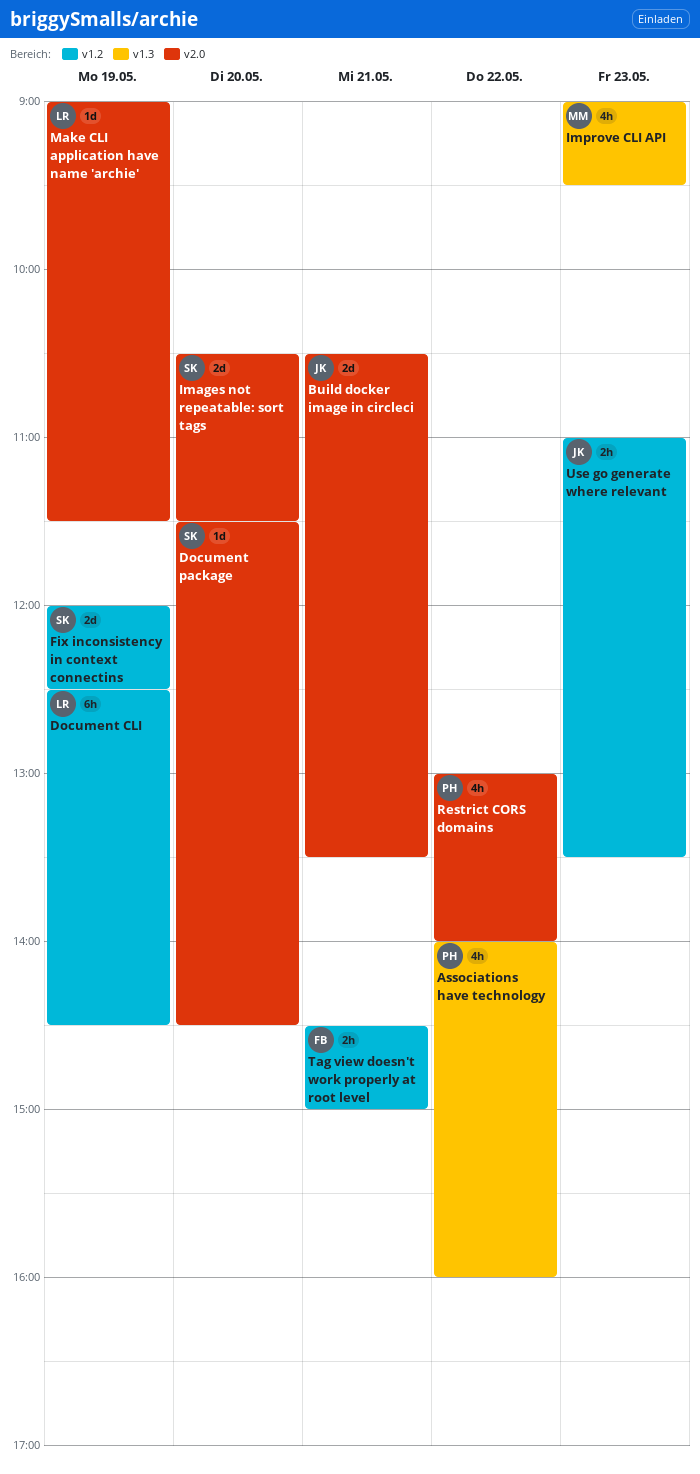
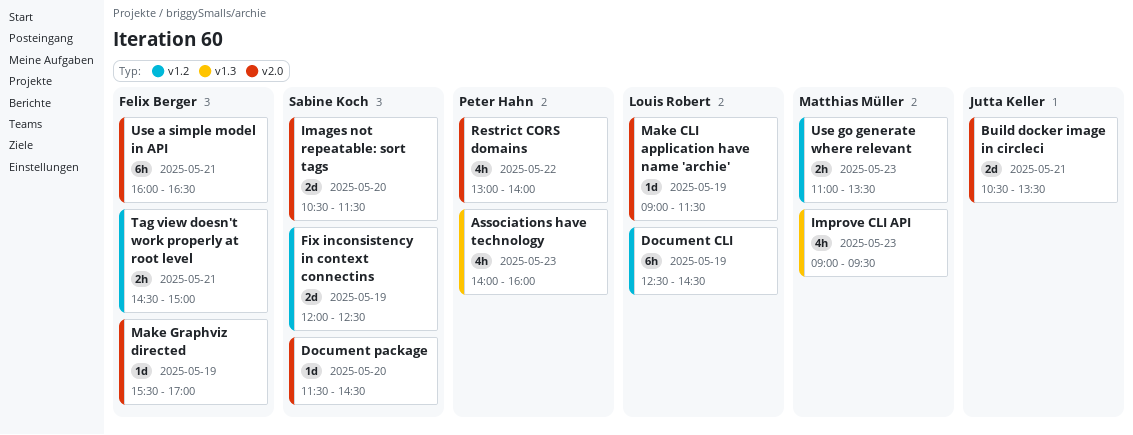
Associations have technology, day: May 22 -> May 23
Make Graphviz directed: none -> present
Use a simple model in API: none -> present
Use go generate where relevant, owner: Jutta Keller -> Matthias Müller

